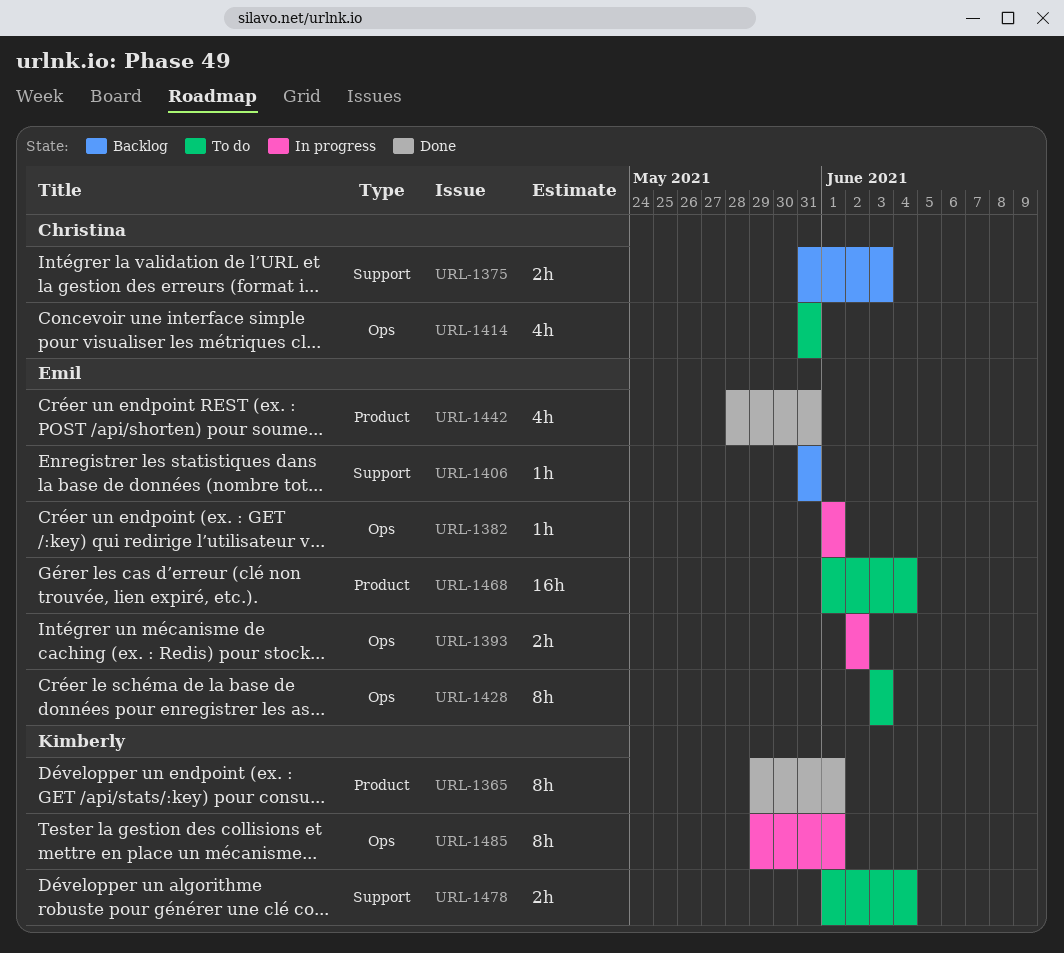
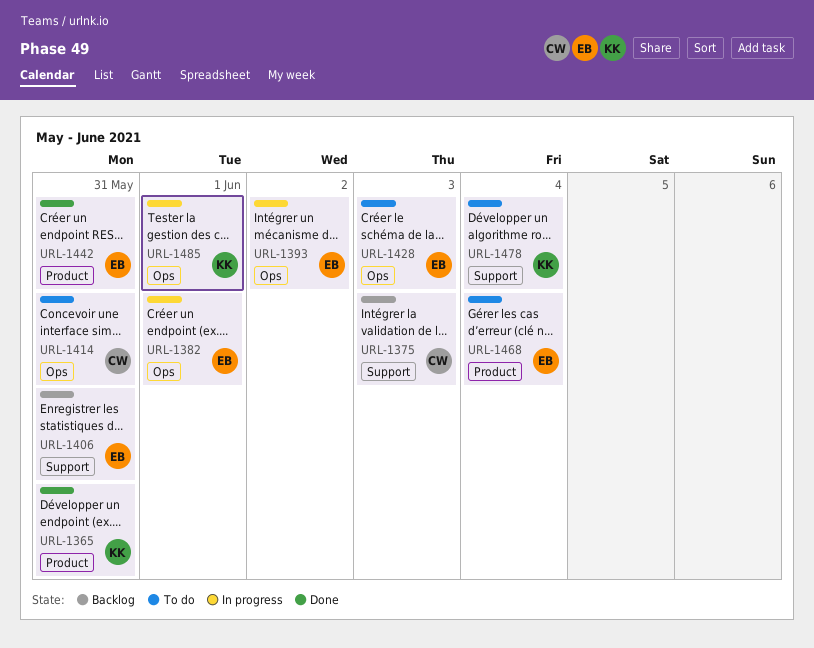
URL-1365, due: Jun 1 -> May 31

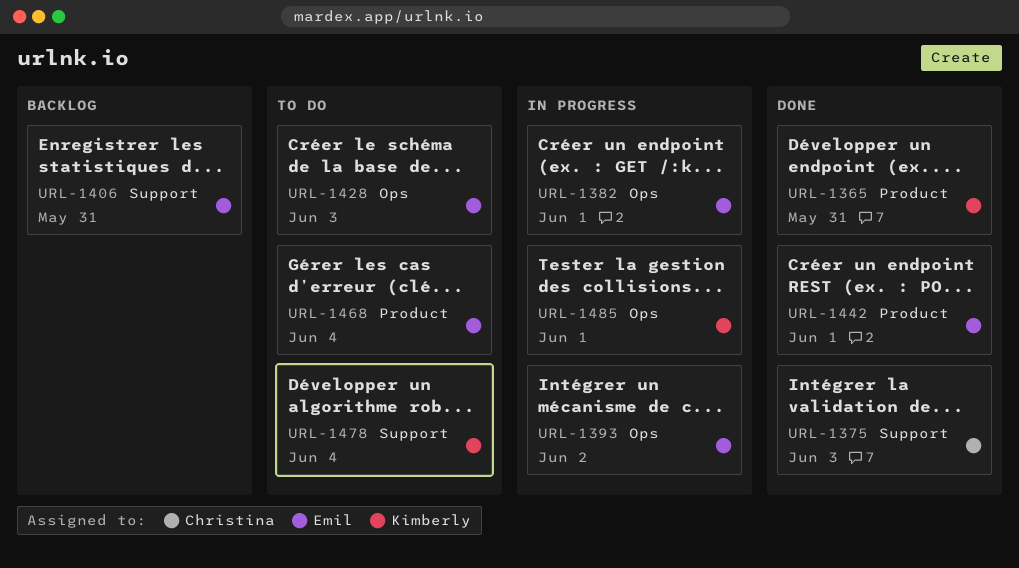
URL-1375, status: Backlog -> Done
URL-1414: present -> none
URL-1442, due: May 31 -> Jun 1

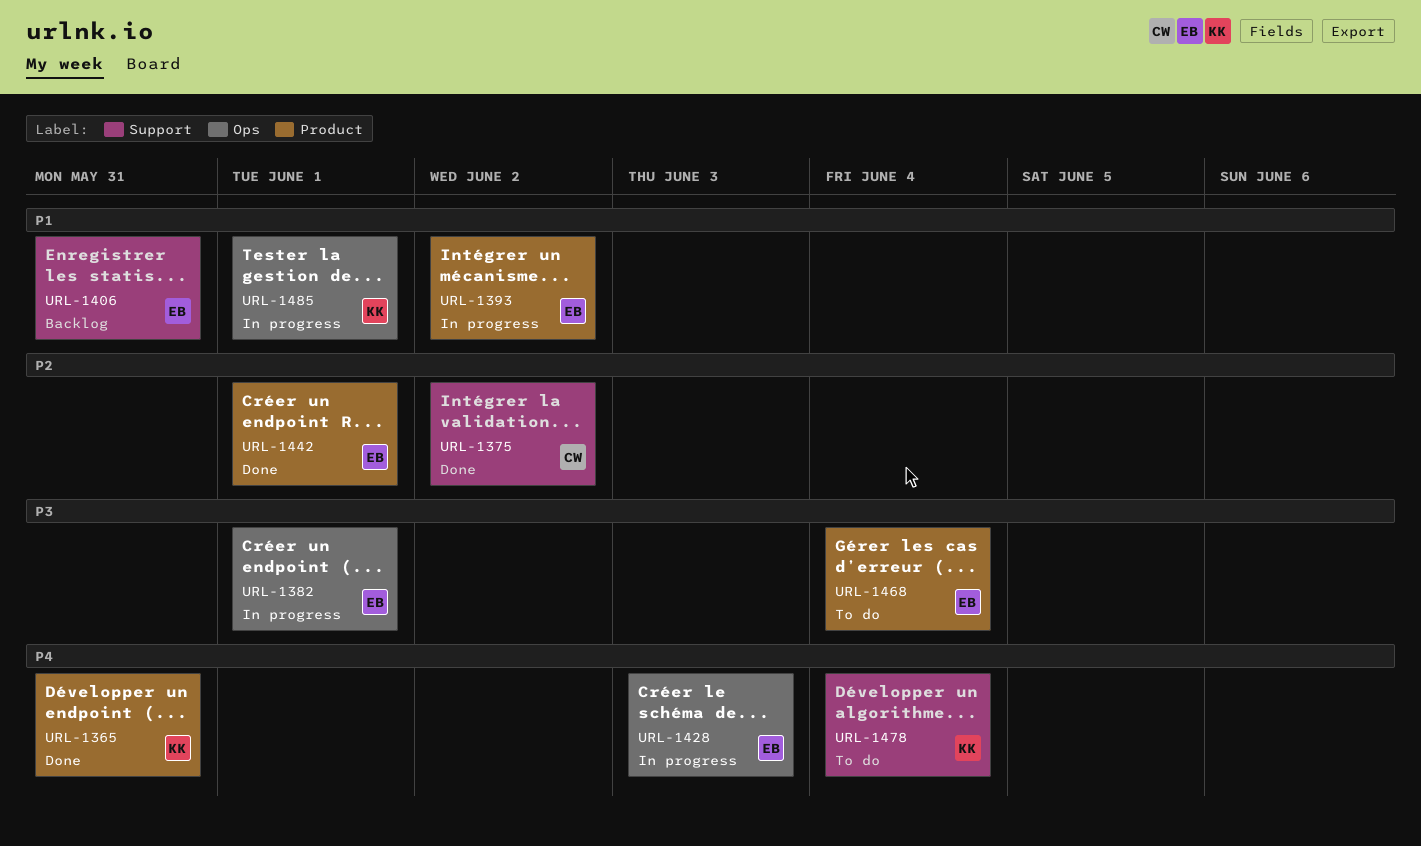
URL-1375, due: Jun 3 -> Jun 2
URL-1393, label: Ops -> Product
URL-1428, status: To do -> In progress

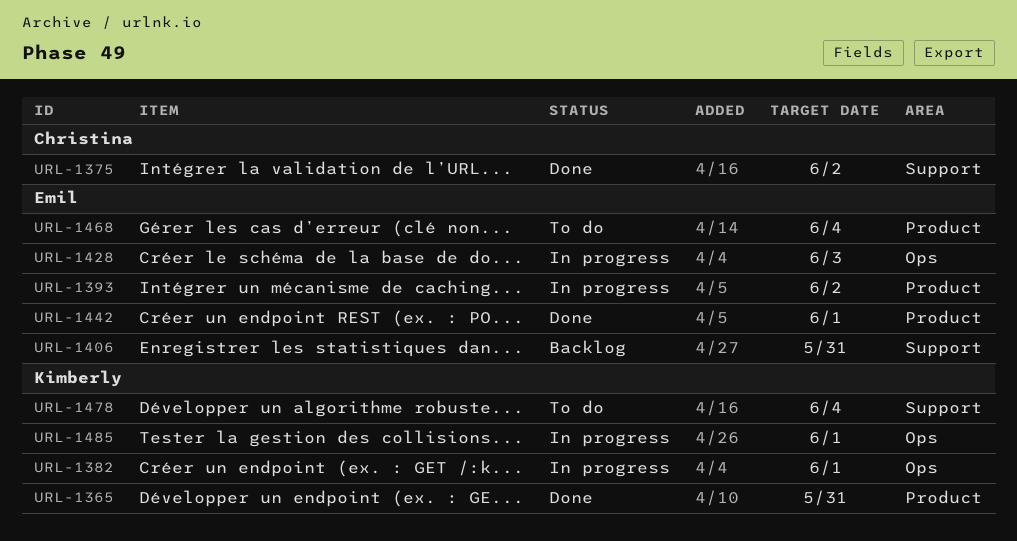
URL-1382, owner: Emil -> Kimberly

